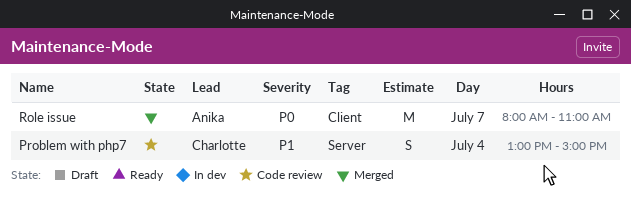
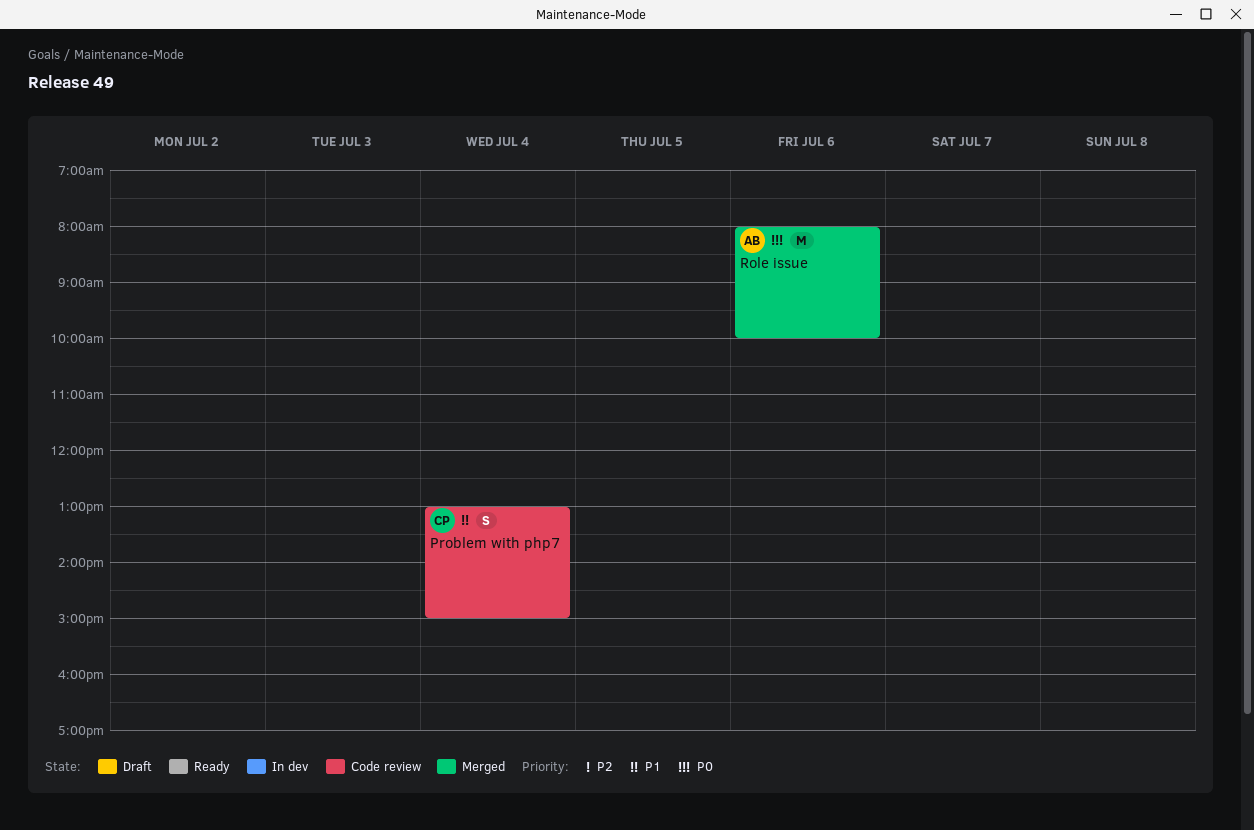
Role issue, day: Jul 7 -> Jul 6
Role issue, ends: 11:00 -> 10:00

